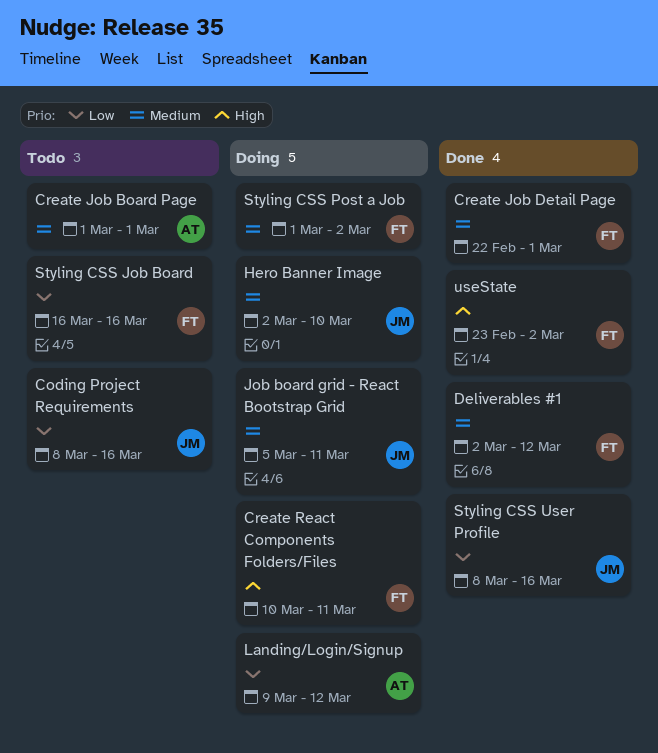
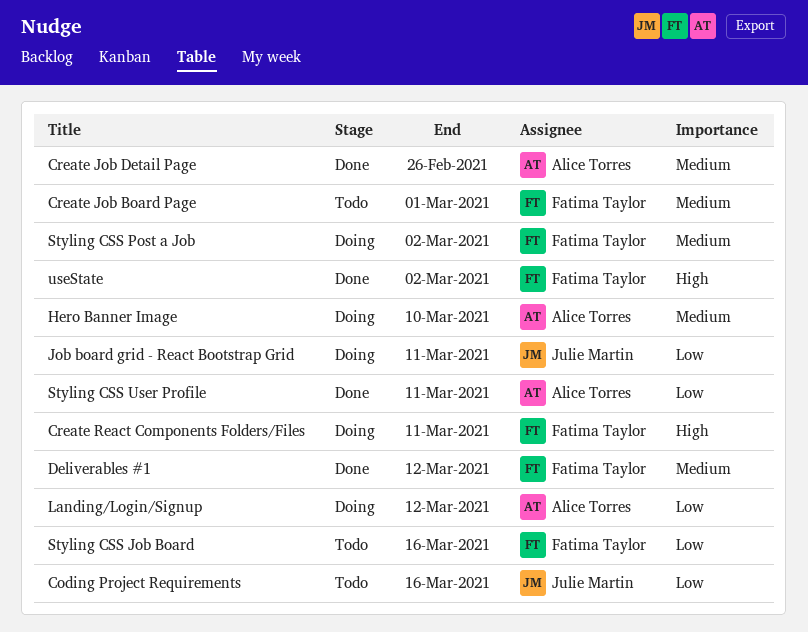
Create Job Board Page, owner: Alice Torres -> Fatima Taylor
Create Job Detail Page, owner: Fatima Taylor -> Alice Torres
Create Job Detail Page, due: Mar 1 -> Feb 26
Hero Banner Image, owner: Julie Martin -> Alice Torres
Job board grid - React Bootstrap Grid, priority: Medium -> Low
Styling CSS User Profile, owner: Julie Martin -> Alice Torres
Styling CSS User Profile, due: Mar 16 -> Mar 11

